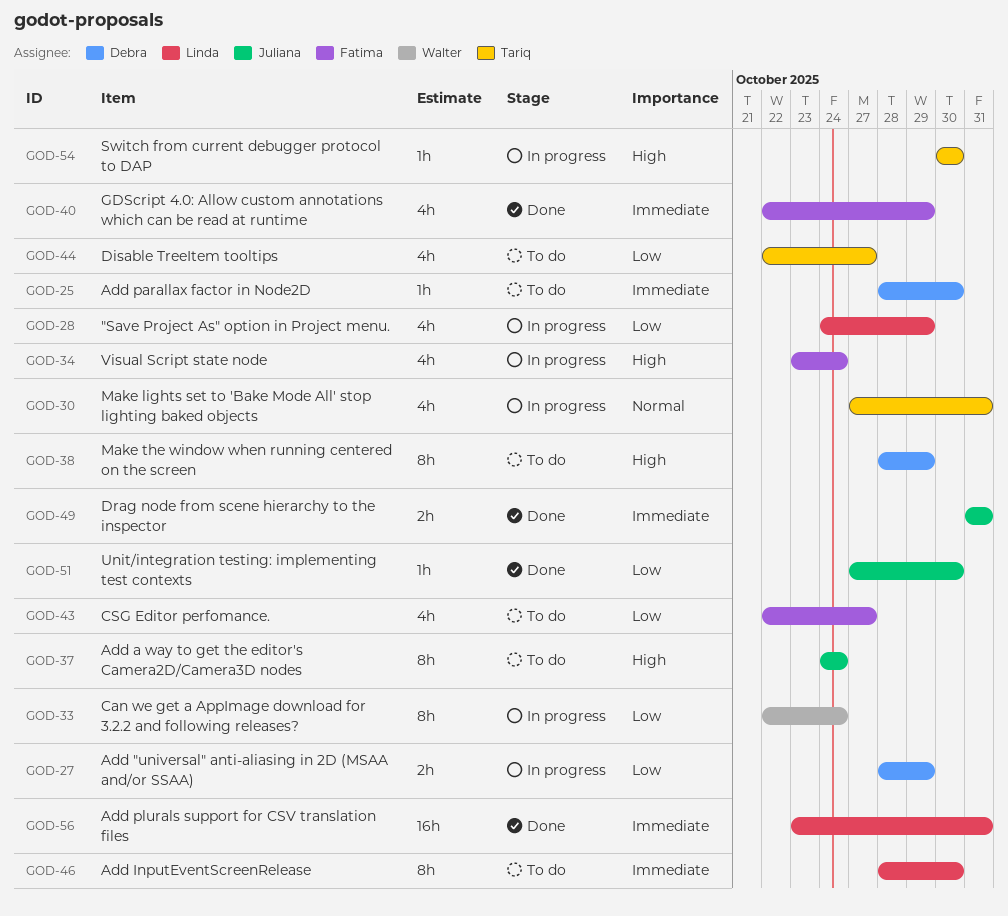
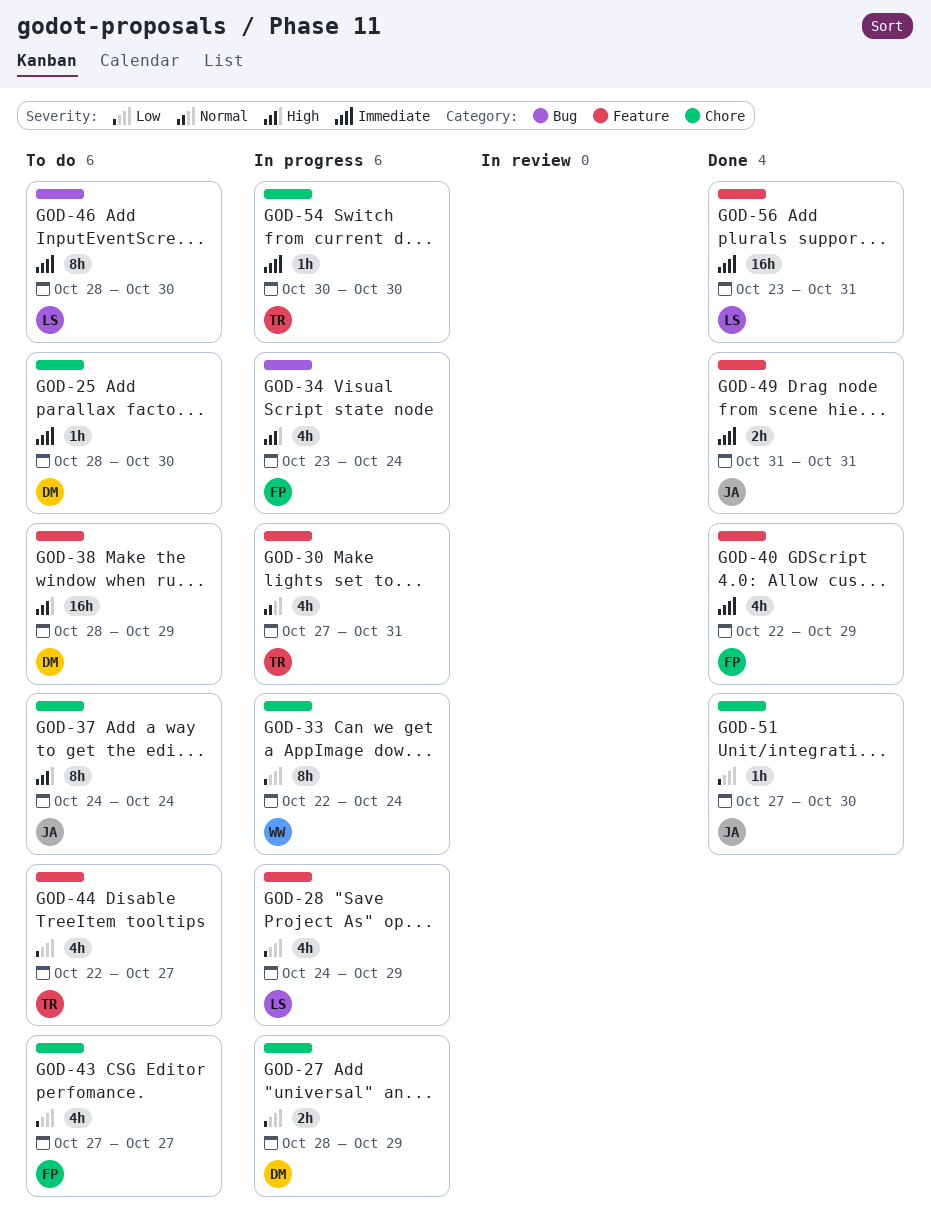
GOD-38, estimate: 8h -> 16h
GOD-43, start: Oct 22 -> Oct 27
GOD-54, priority: High -> Immediate

